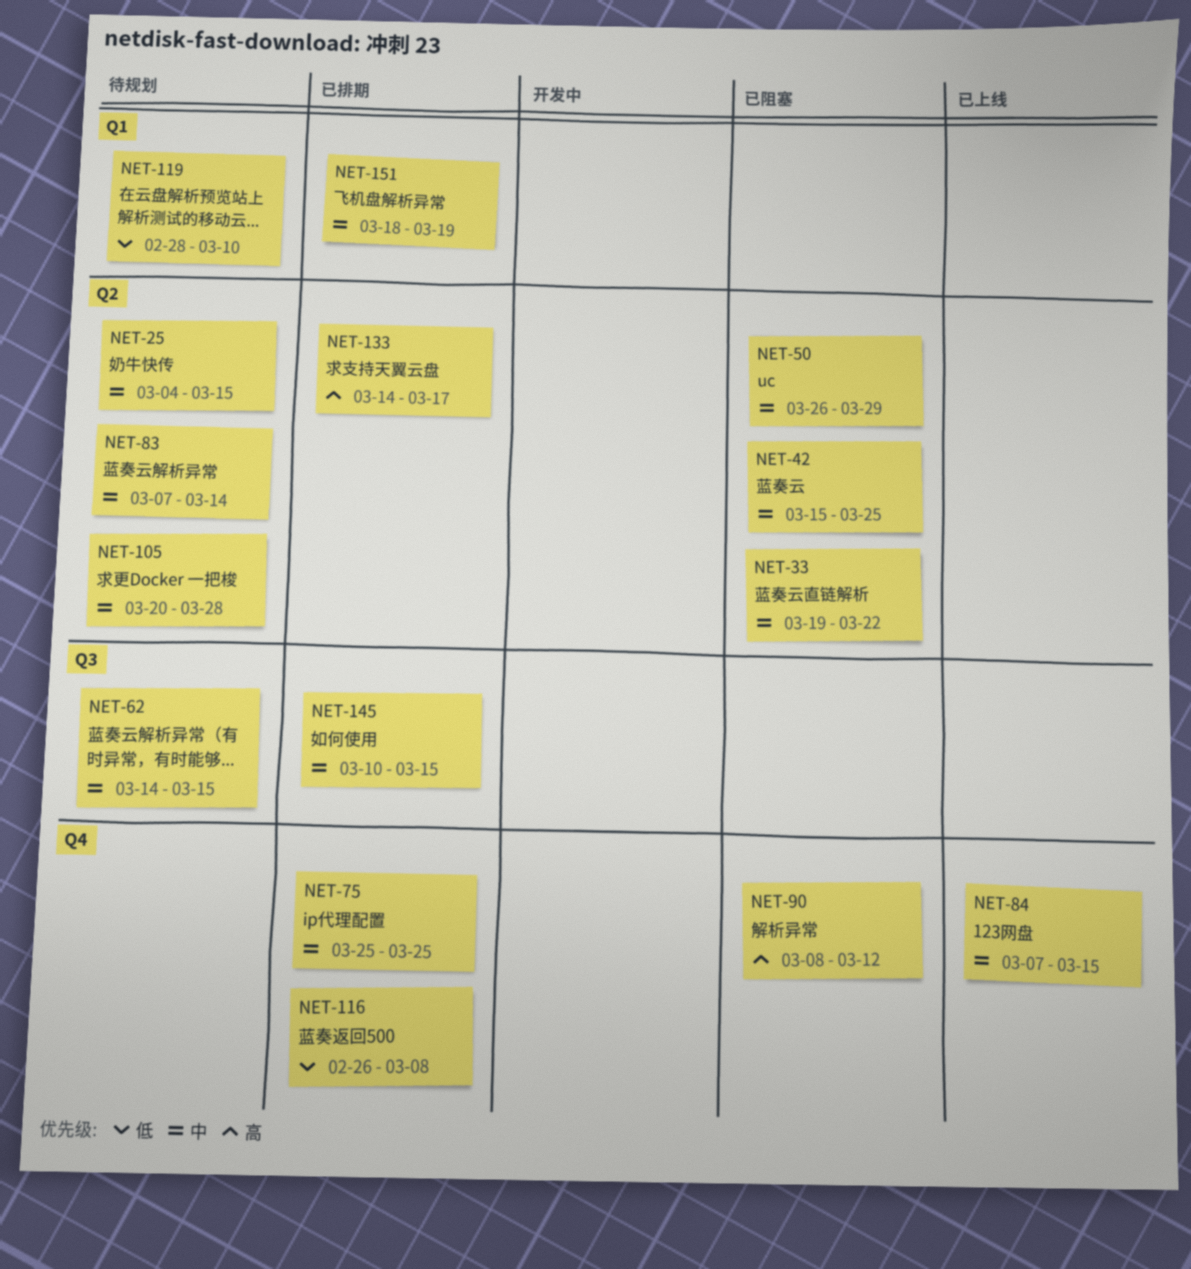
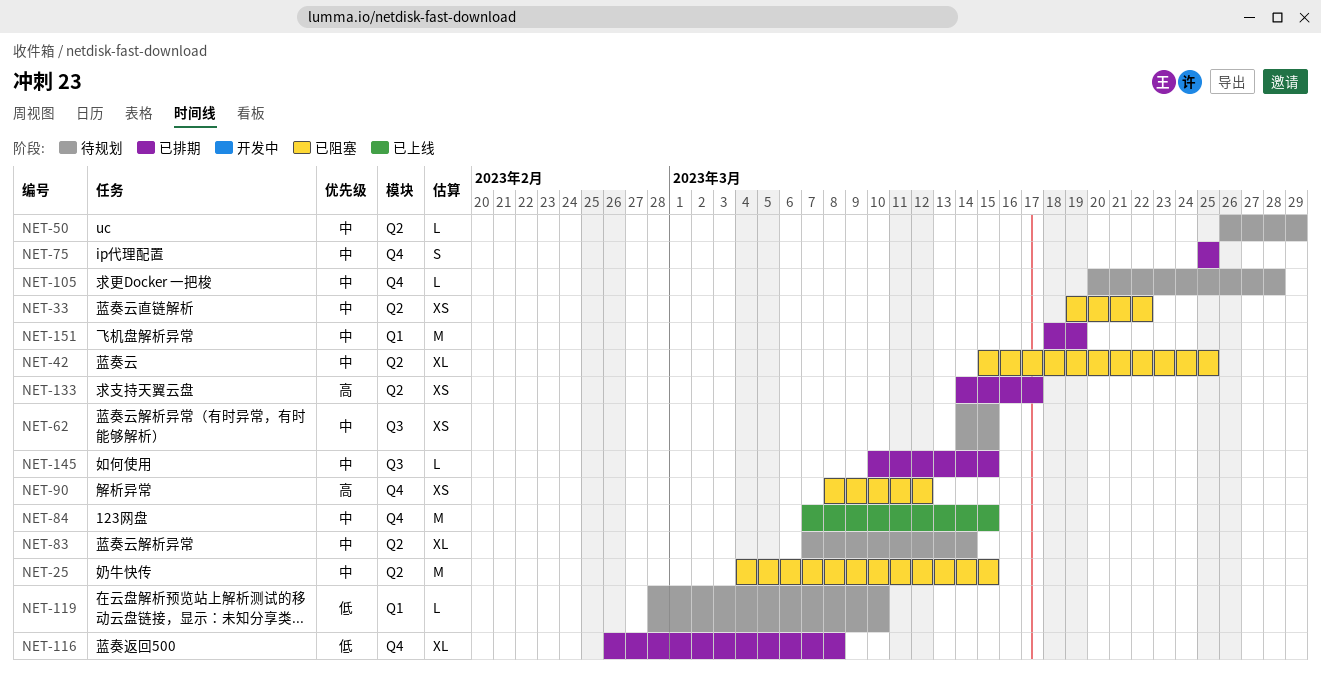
NET-25, status: 待规划 -> 已阻塞
NET-50, status: 已阻塞 -> 待规划
NET-105, label: Q2 -> Q4

